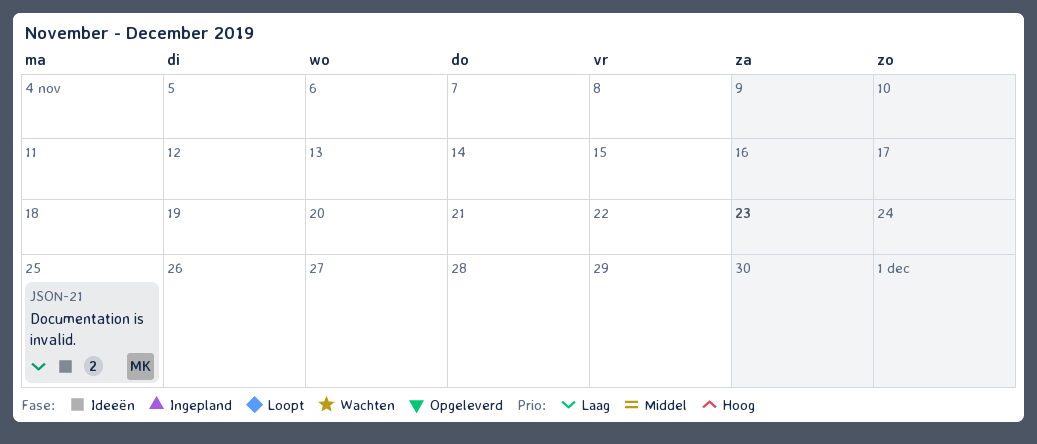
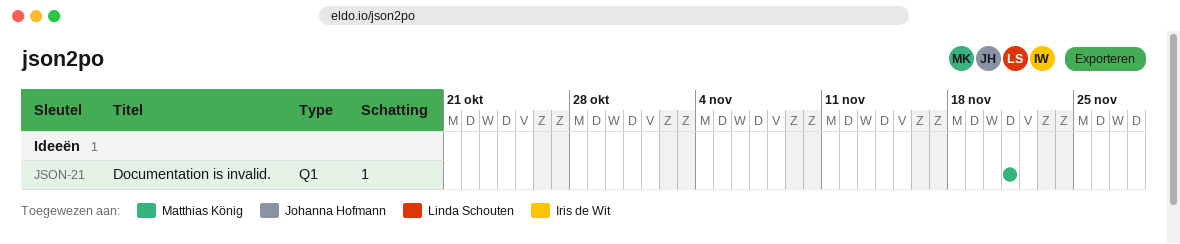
JSON-21, estimate: 2 -> 1
JSON-21, due: Nov 25 -> Nov 21

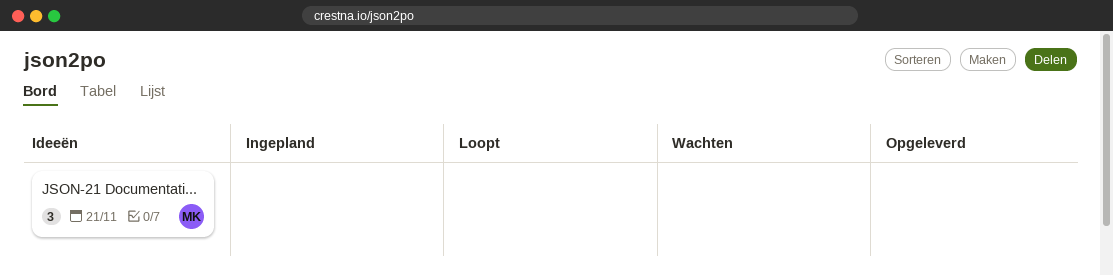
JSON-21, estimate: 1 -> 3

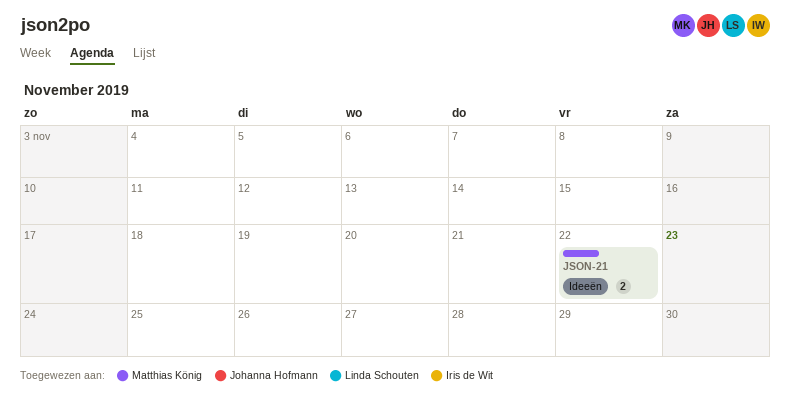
JSON-21, estimate: 3 -> 2
JSON-21, due: Nov 21 -> Nov 22

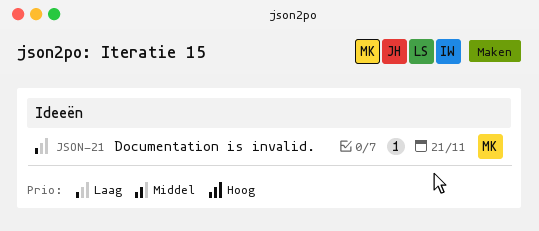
JSON-21, estimate: 2 -> 1
JSON-21, due: Nov 22 -> Nov 21

